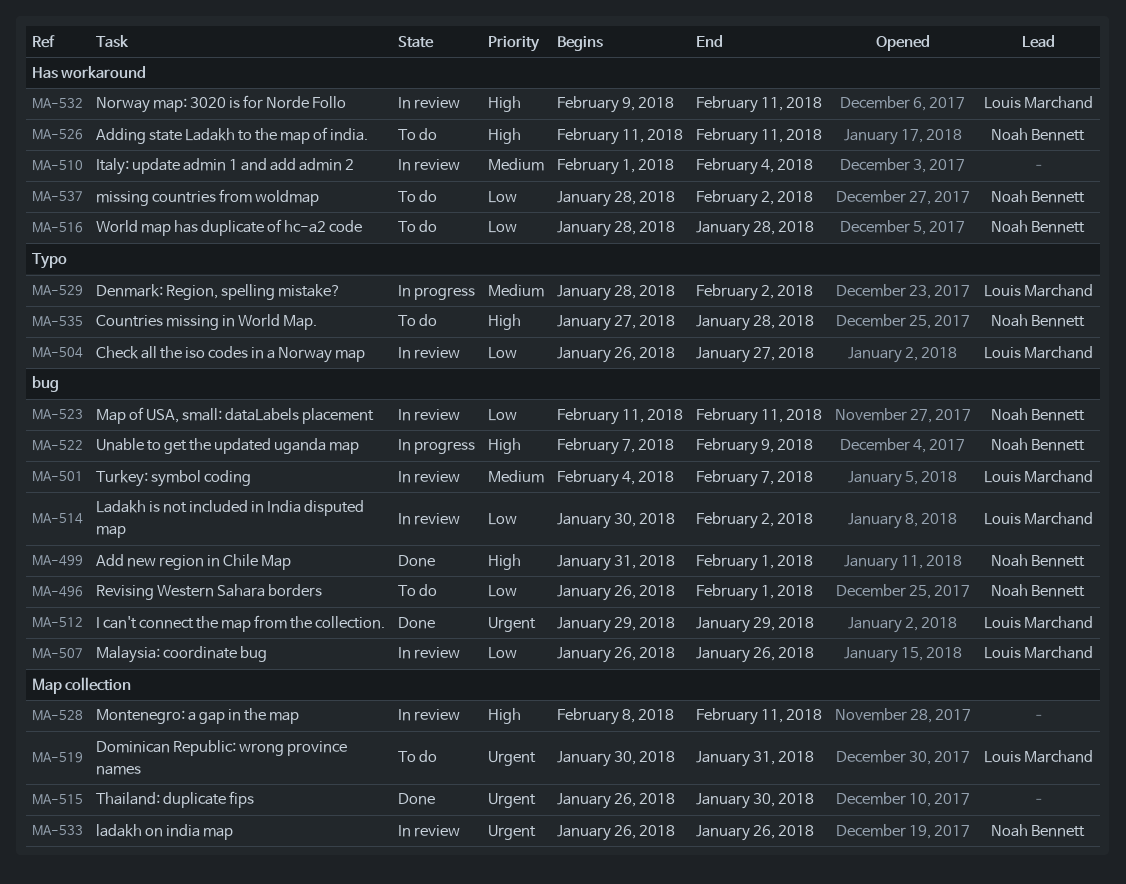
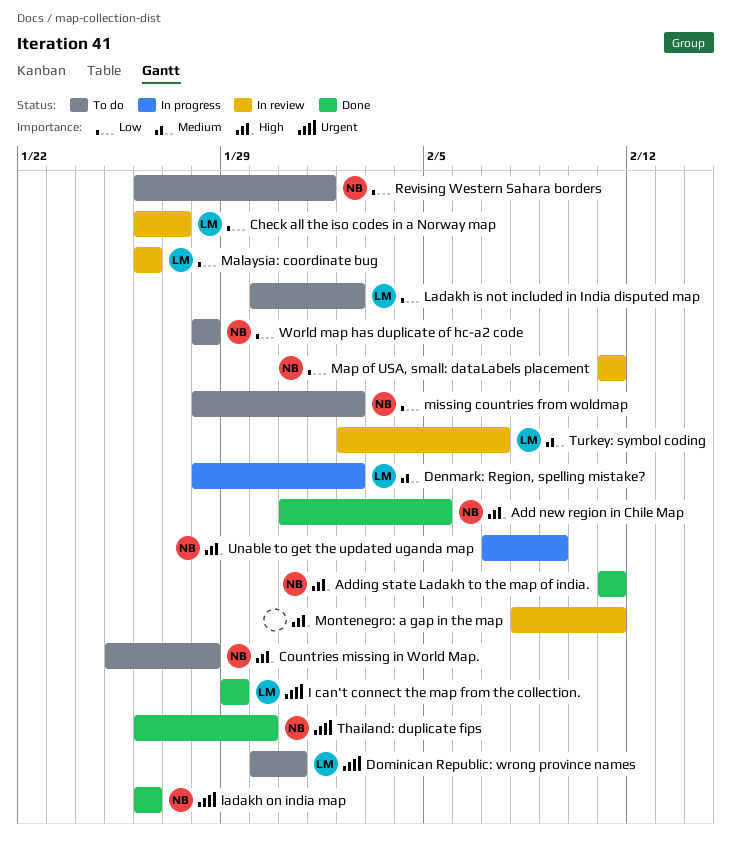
Add new region in Chile Map, due: Feb 1 -> Feb 5
Adding state Ladakh to the map of india., status: To do -> Done
Countries missing in World Map., start: Jan 27 -> Jan 25
Italy: update admin 1 and add admin 2: present -> none
Ladakh is not included in India disputed map, status: In review -> To do
ladakh on india map, status: In review -> Done
Norway map: 3020 is for Norde Follo: present -> none
Thailand: duplicate fips, owner: none -> Noah Bennett
Turkey: symbol coding, start: Feb 4 -> Feb 2

